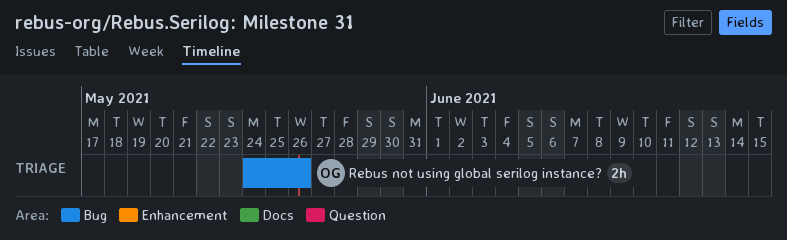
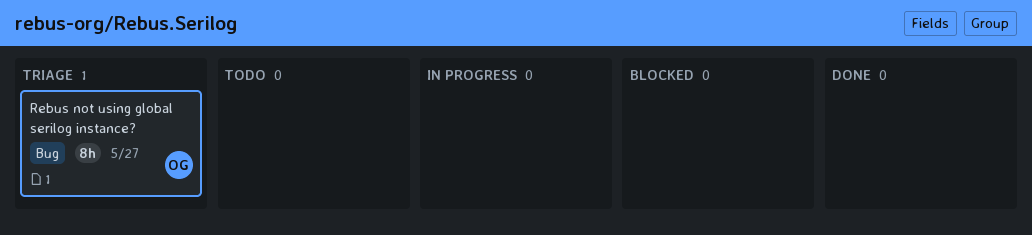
Rebus not using global serilog instance?, estimate: 2h -> 8h
Rebus not using global serilog instance?, due: May 26 -> May 27

